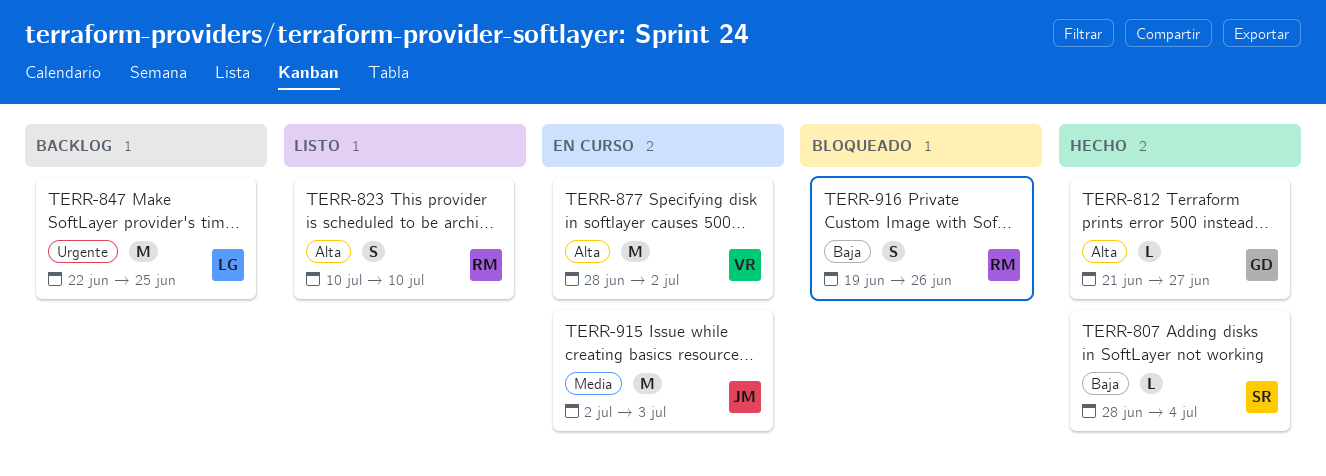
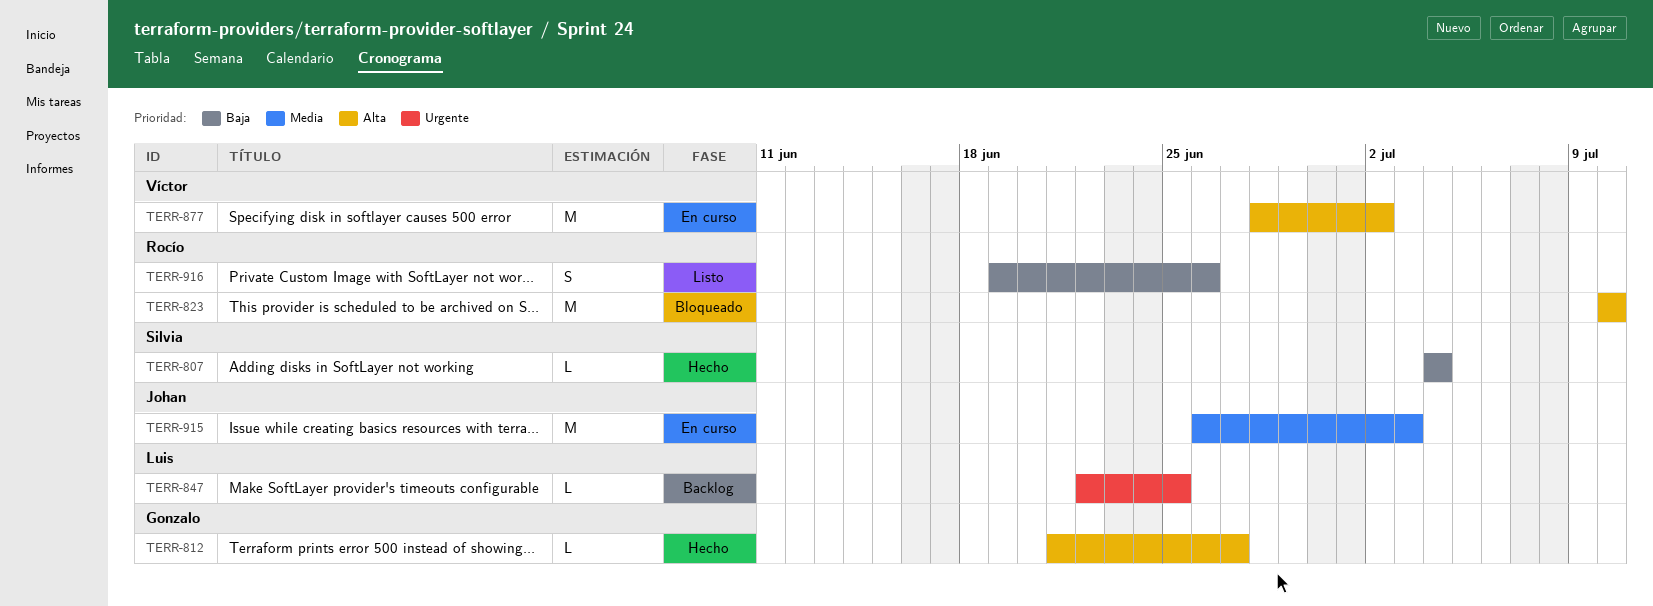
TERR-807, start: Jun 28 -> Jul 4
TERR-823, status: Listo -> Bloqueado
TERR-823, estimate: S -> M
TERR-847, estimate: M -> L
TERR-915, start: Jul 2 -> Jun 26
TERR-916, status: Bloqueado -> Listo

